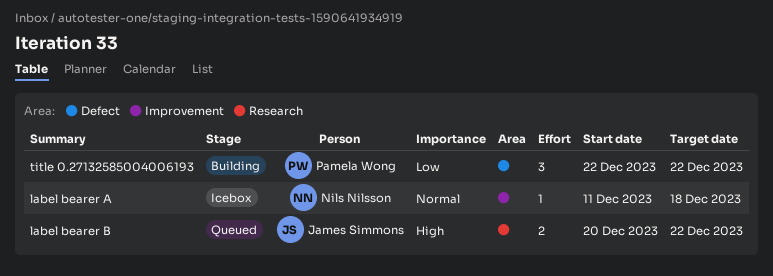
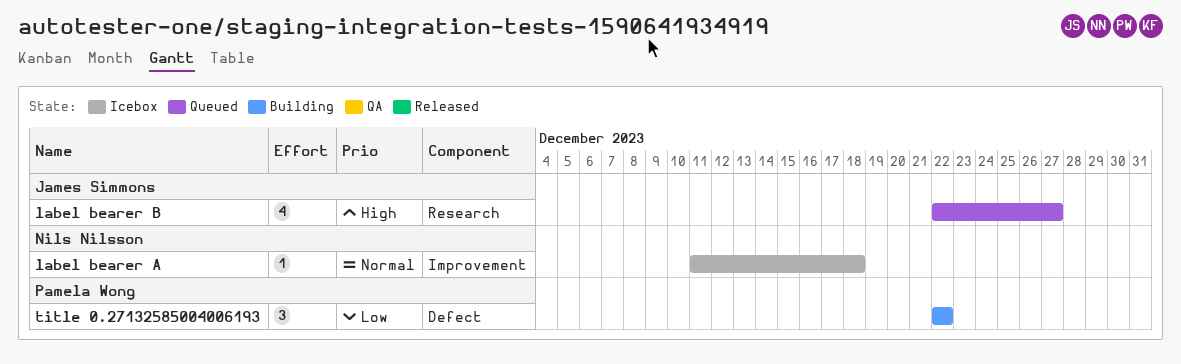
label bearer B, estimate: 2 -> 4
label bearer B, start: Dec 20 -> Dec 22
label bearer B, due: Dec 22 -> Dec 27

